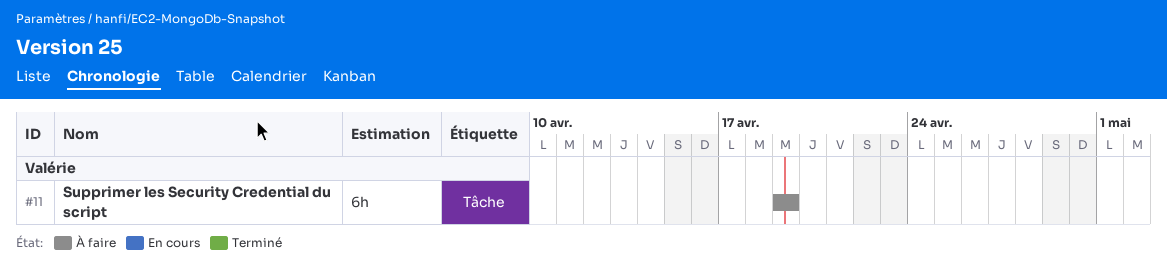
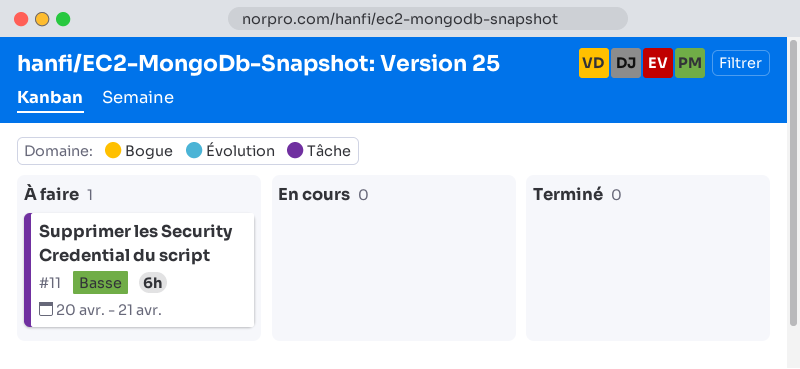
#11, start: Apr 19 -> Apr 20
#11, due: Apr 19 -> Apr 21

